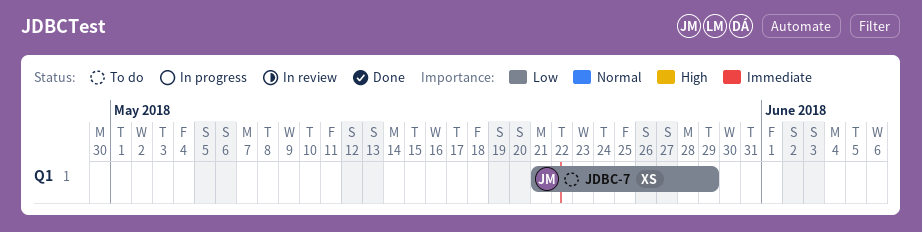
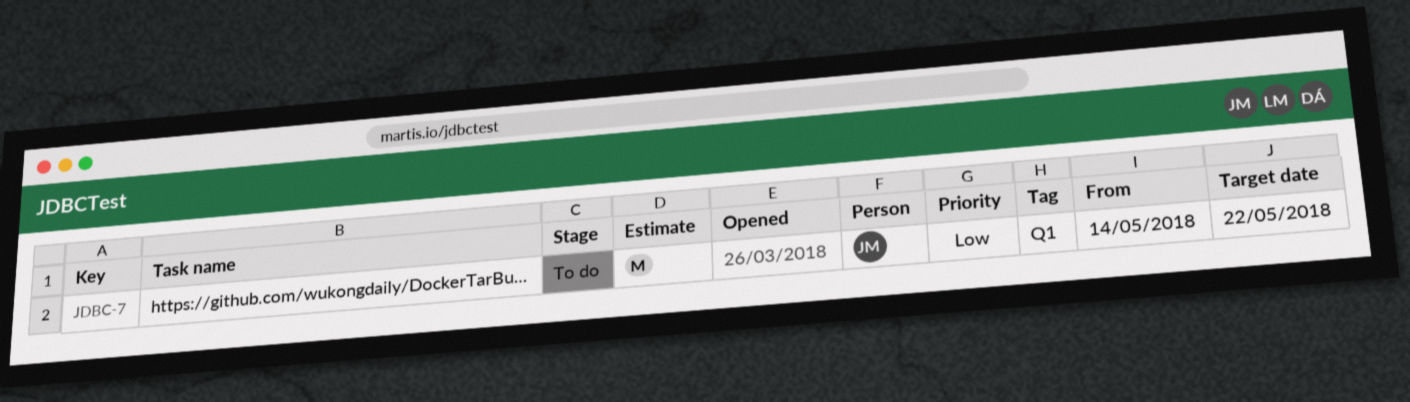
JDBC-7, estimate: XS -> M
JDBC-7, start: May 21 -> May 14
JDBC-7, due: May 29 -> May 22

